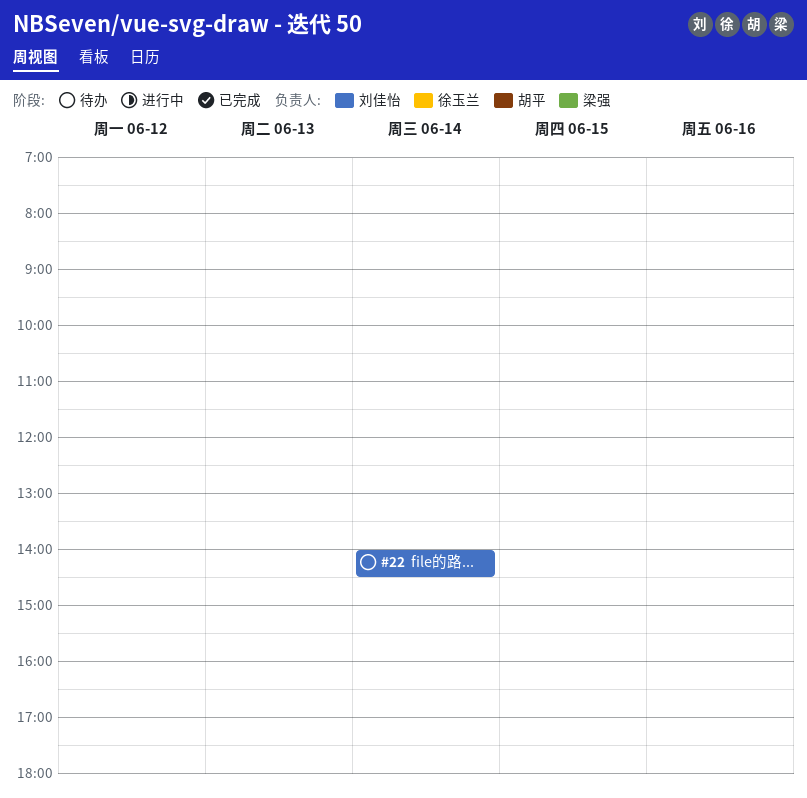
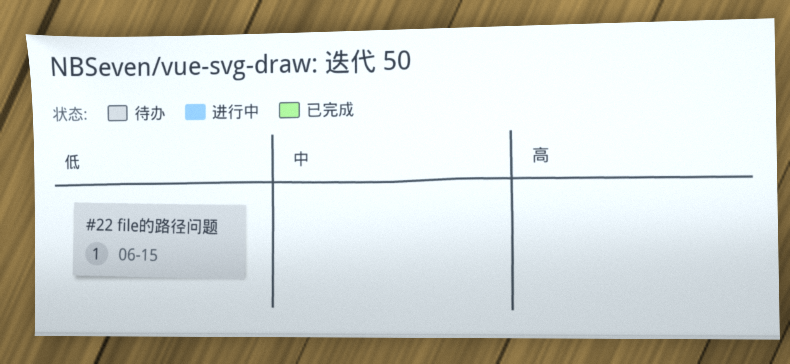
#22, day: Jun 14 -> Jun 15

